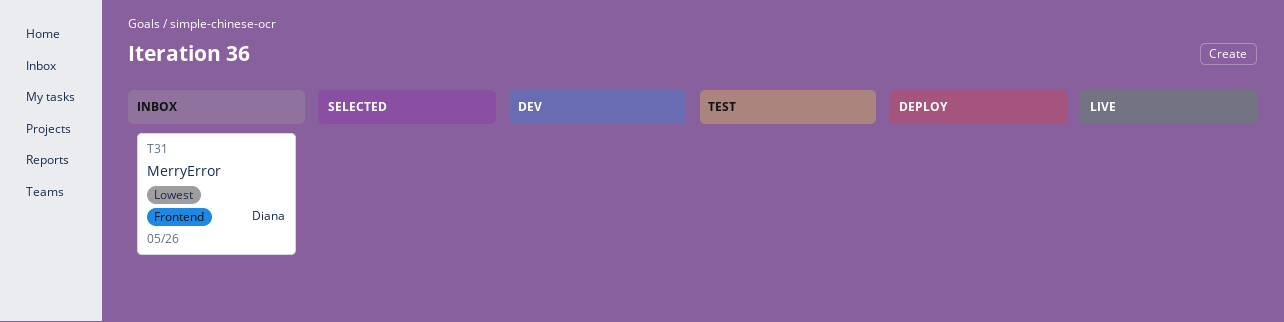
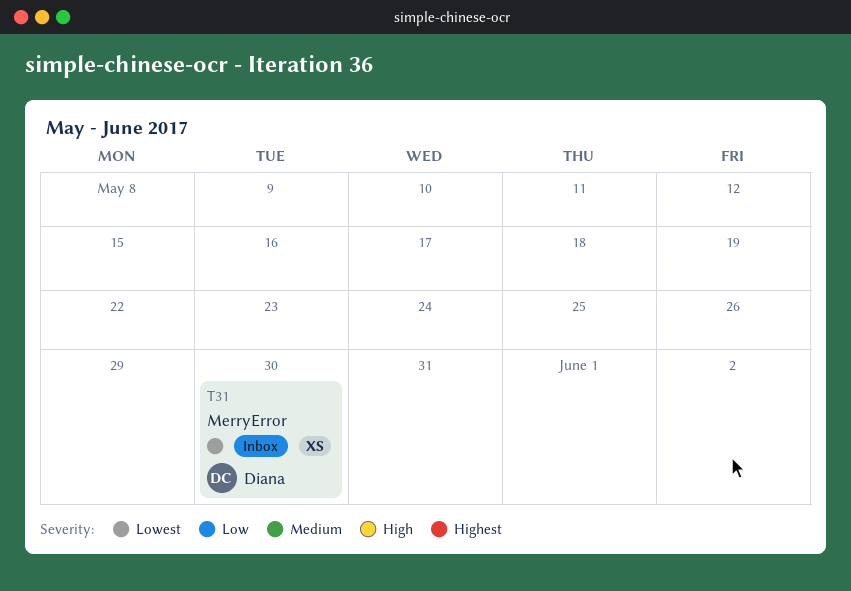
T31, due: May 26 -> May 30

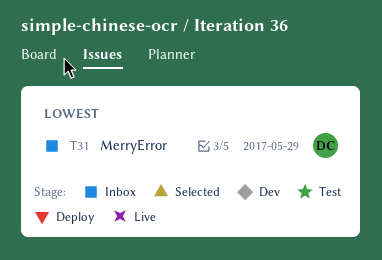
T31, due: May 30 -> May 29

